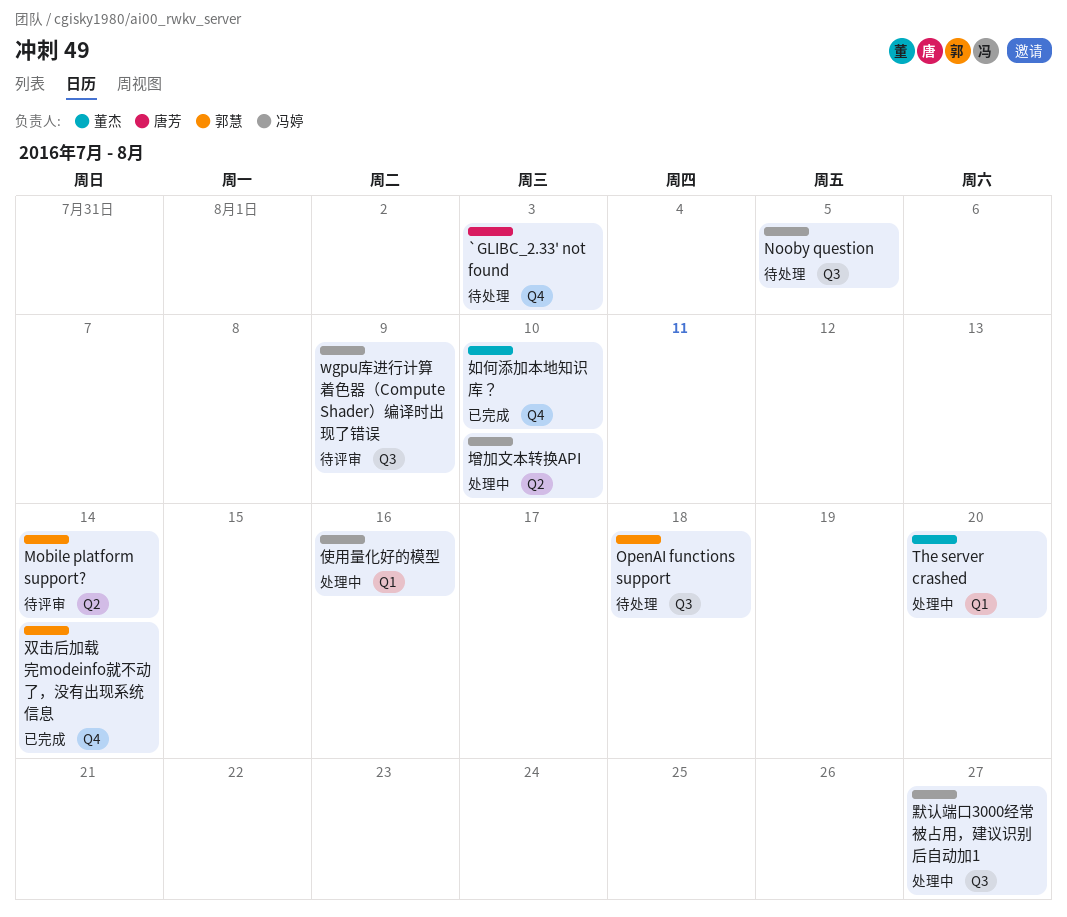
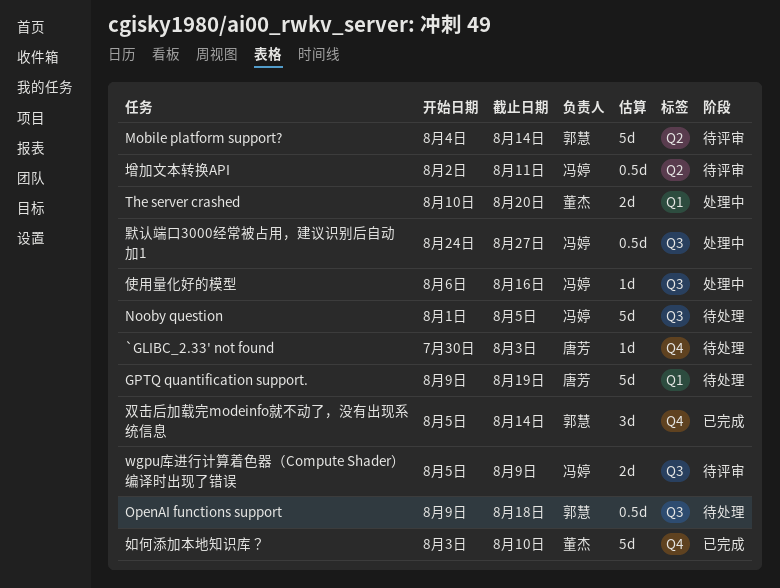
GPTQ quantification support.: none -> present
使用量化好的模型, label: Q1 -> Q3
增加文本转换API, status: 处理中 -> 待评审
增加文本转换API, due: Aug 10 -> Aug 11

